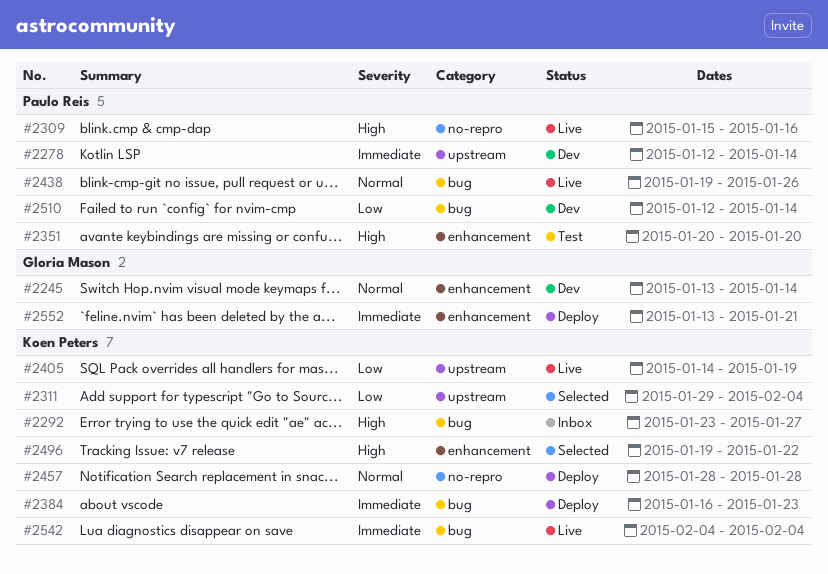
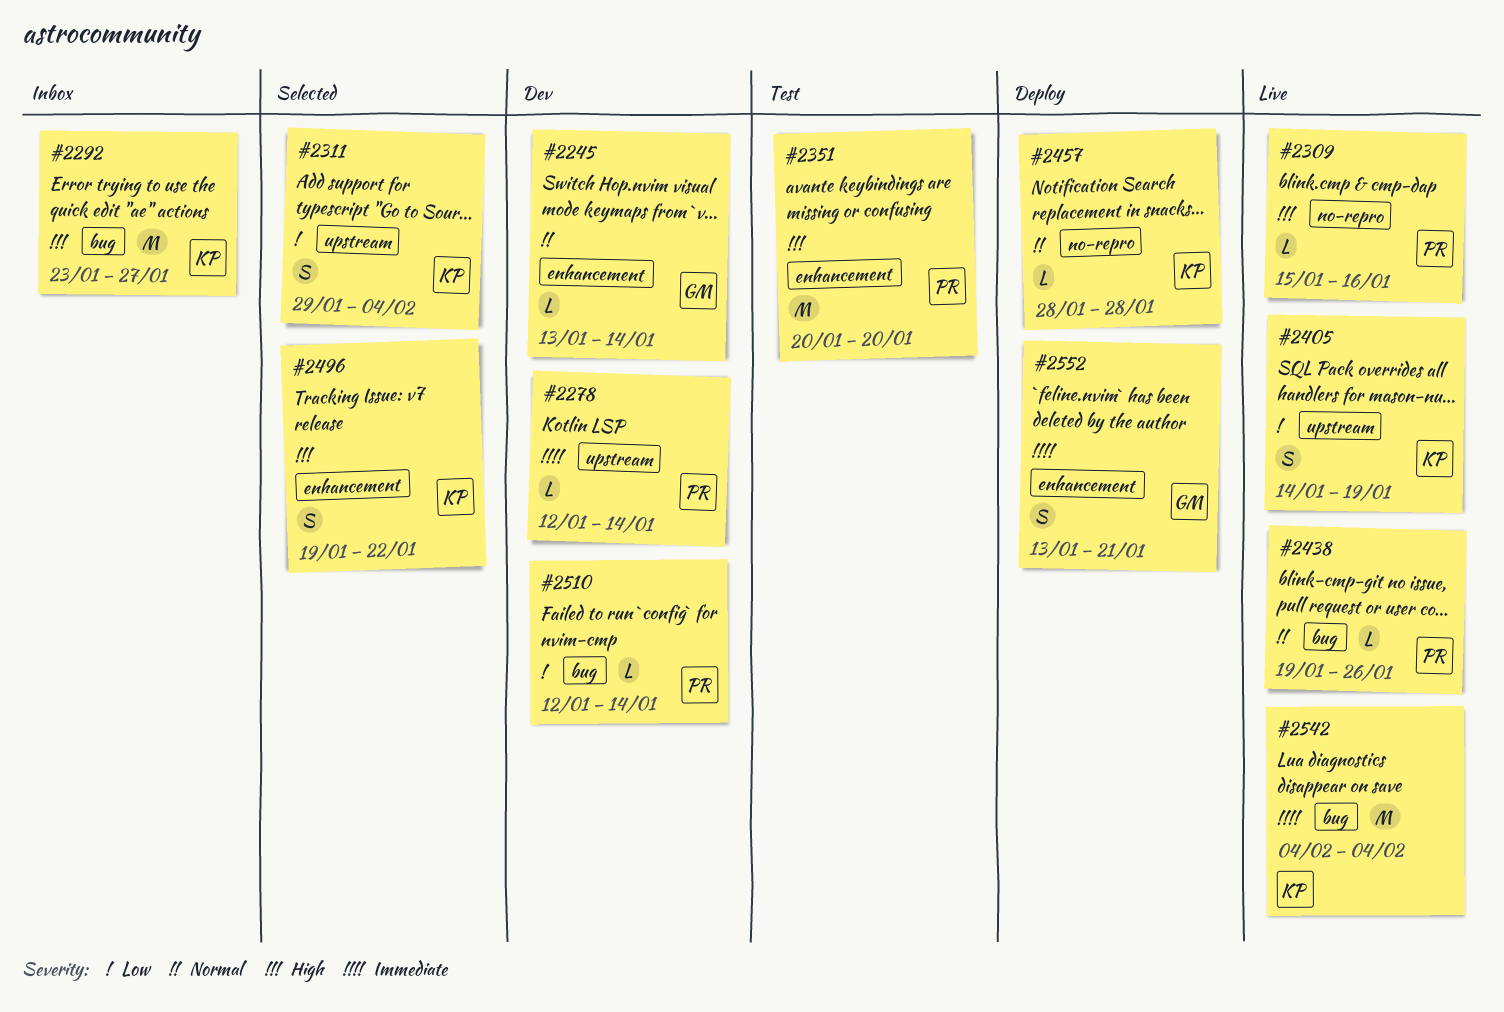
#2384: present -> none

